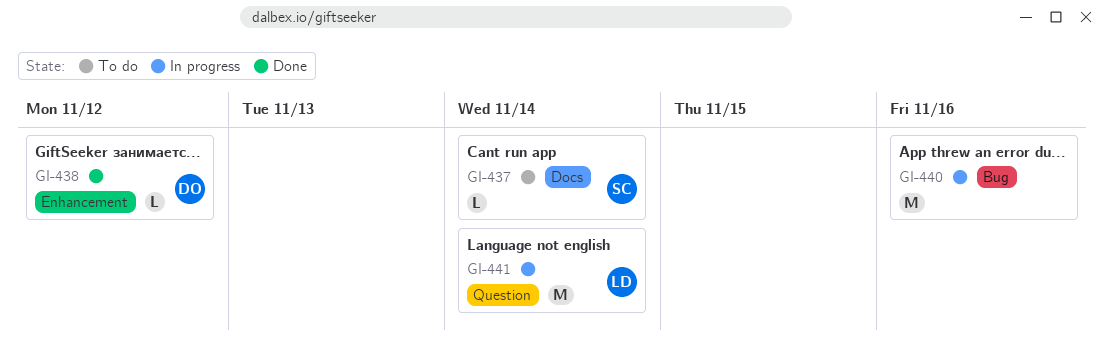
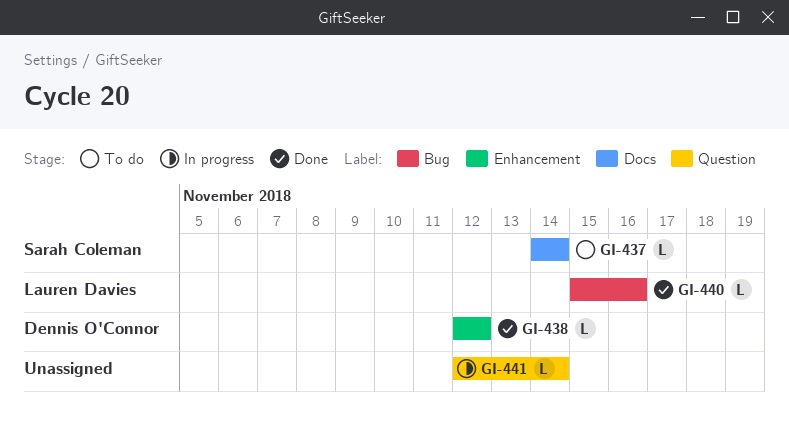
GI-440, status: In progress -> Done
GI-440, owner: none -> Lauren Davies
GI-440, estimate: M -> L
GI-441, owner: Lauren Davies -> none
GI-441, estimate: M -> L

